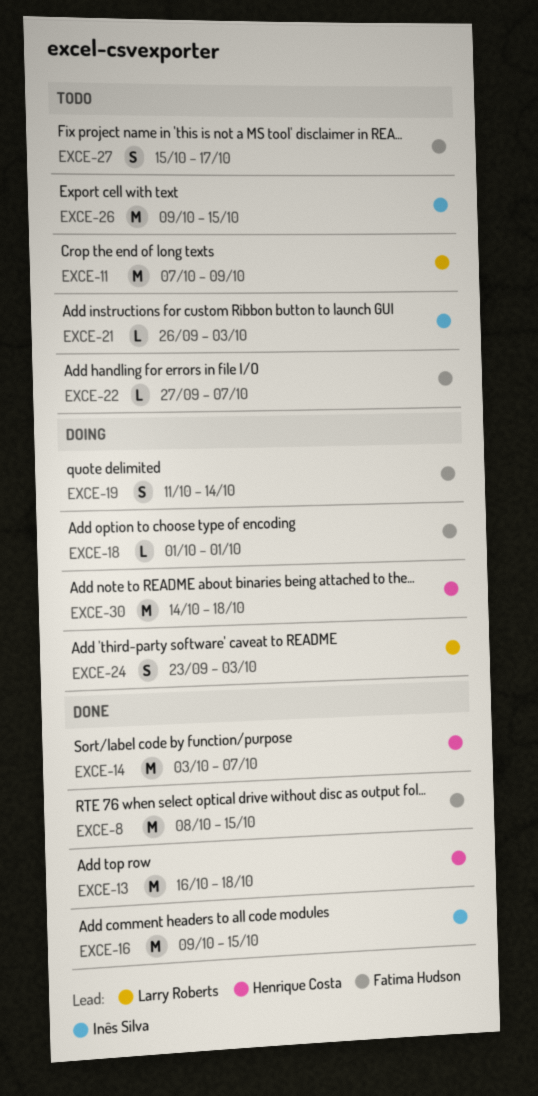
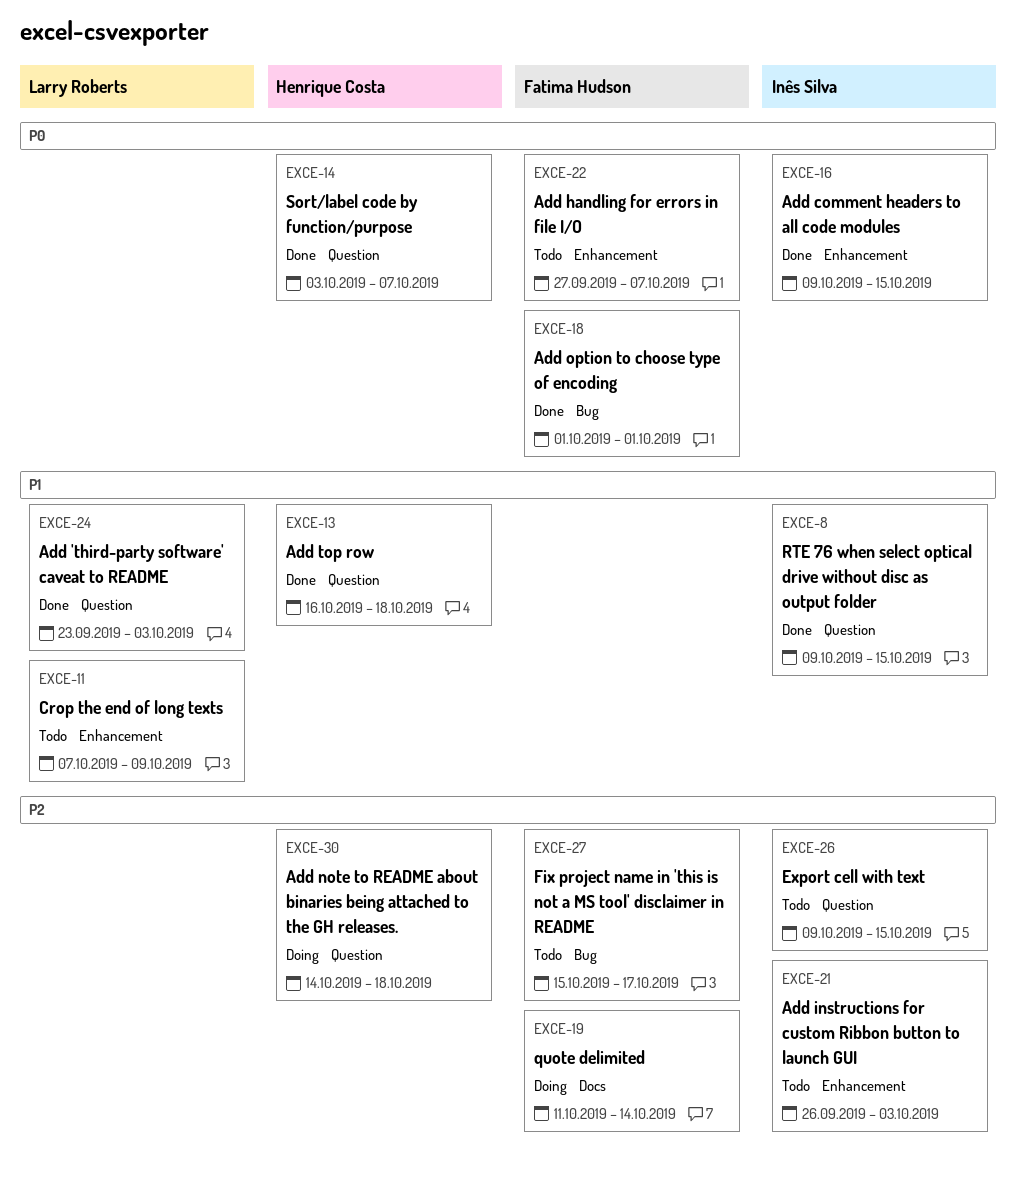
EXCE-8, owner: Fatima Hudson -> Inês Silva
EXCE-8, start: Oct 8 -> Oct 9
EXCE-18, status: Doing -> Done
EXCE-24, status: Doing -> Done

